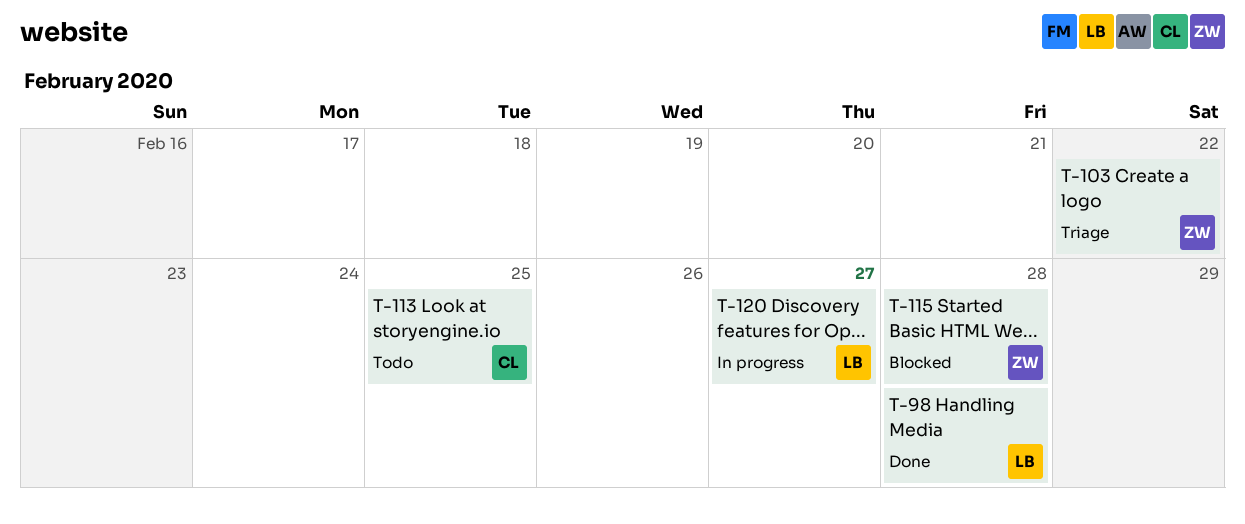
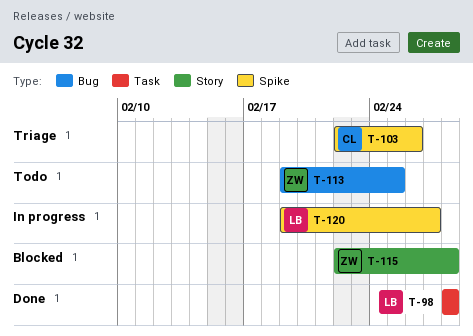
T-103, owner: ZW -> CL
T-103, due: Feb 22 -> Feb 26
T-113, owner: CL -> ZW

